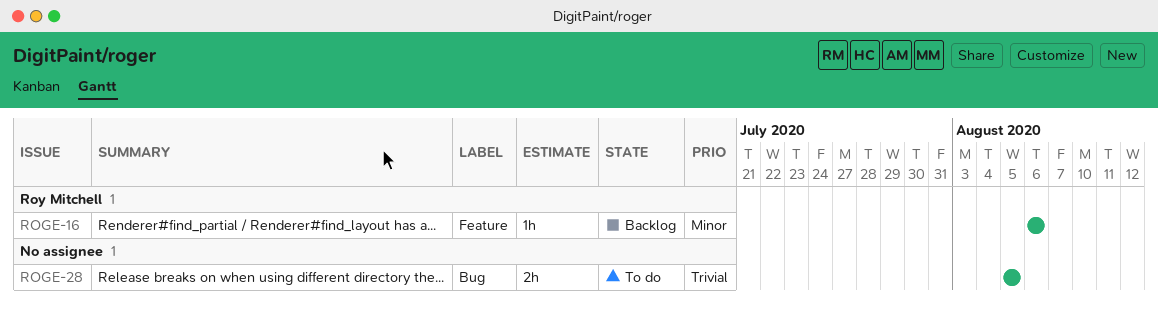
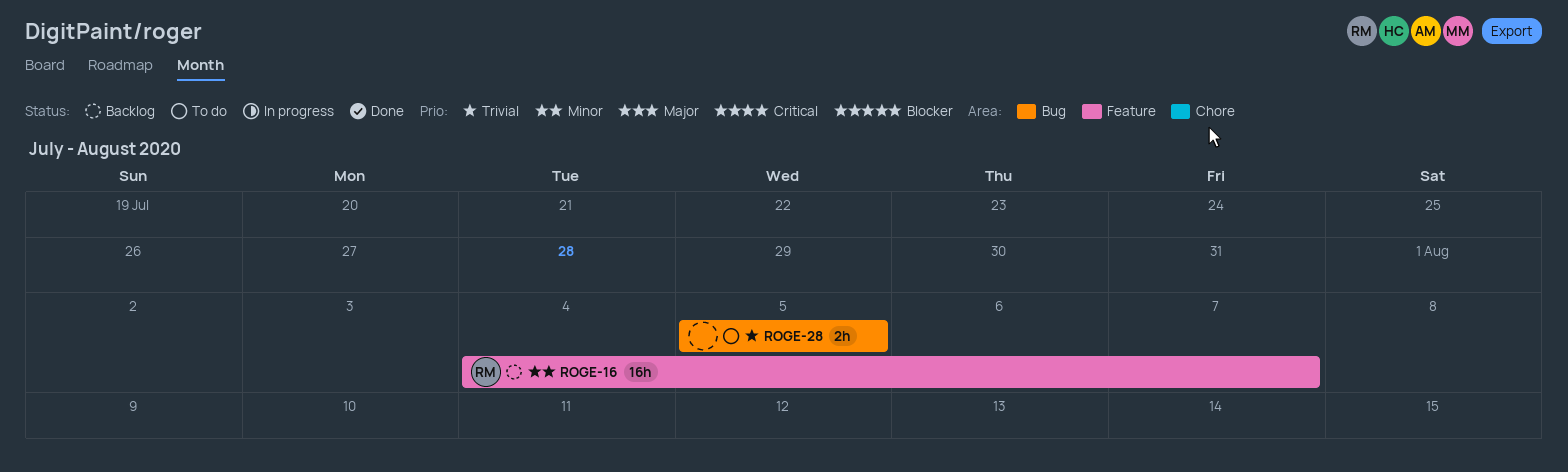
ROGE-16, estimate: 1h -> 16h
ROGE-16, start: Aug 6 -> Aug 4
ROGE-16, due: Aug 6 -> Aug 7

